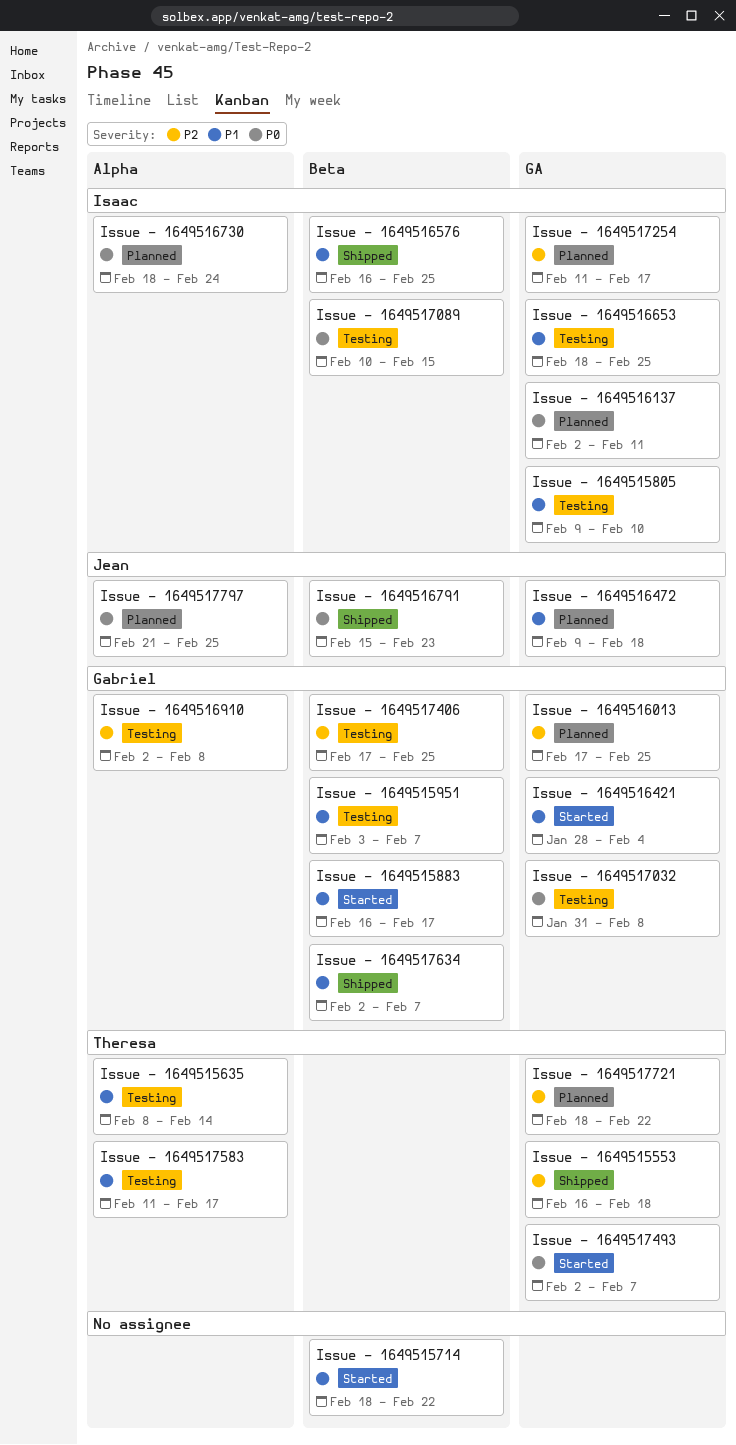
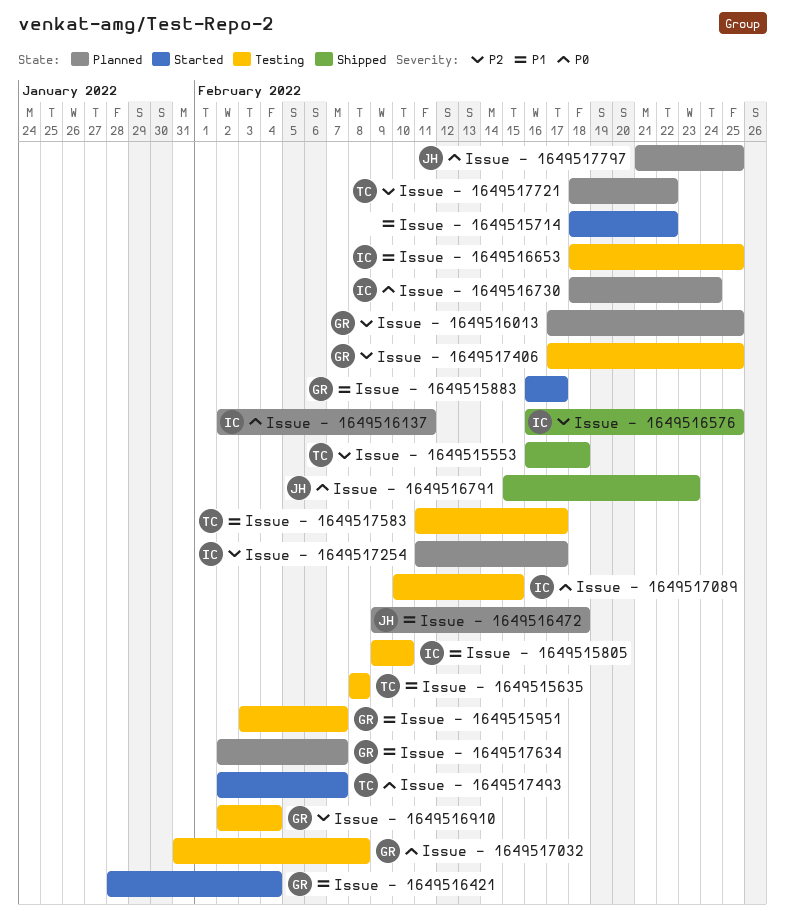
Issue - 1649515635, due: Feb 14 -> Feb 8
Issue - 1649516576, priority: P1 -> P2
Issue - 1649516910, due: Feb 8 -> Feb 4
Issue - 1649517634, status: Shipped -> Planned

